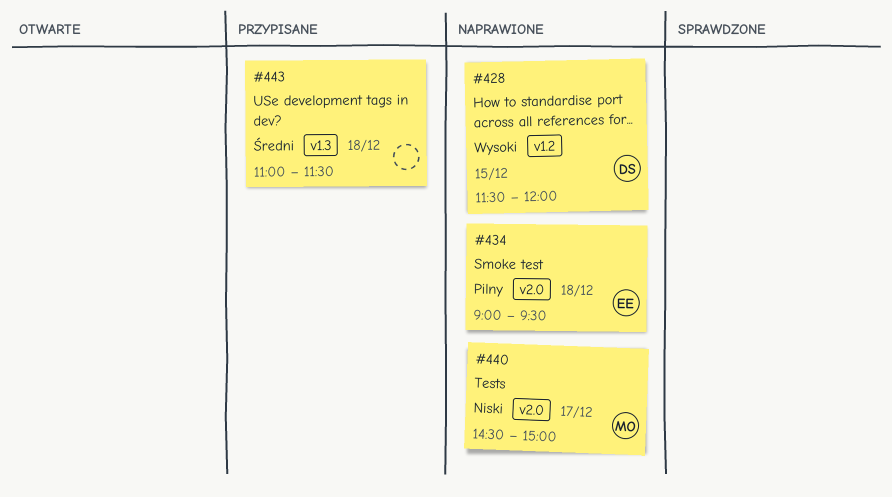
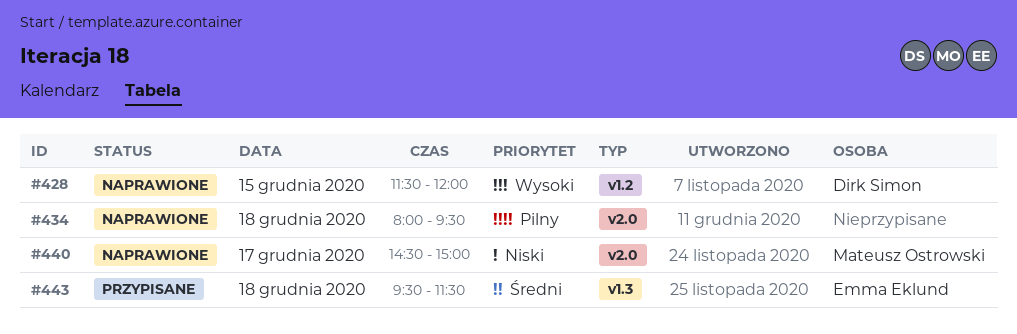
#434, owner: Emma Eklund -> none
#434, begins: 09:00 -> 08:00
#443, owner: none -> Emma Eklund
#443, begins: 11:00 -> 09:30

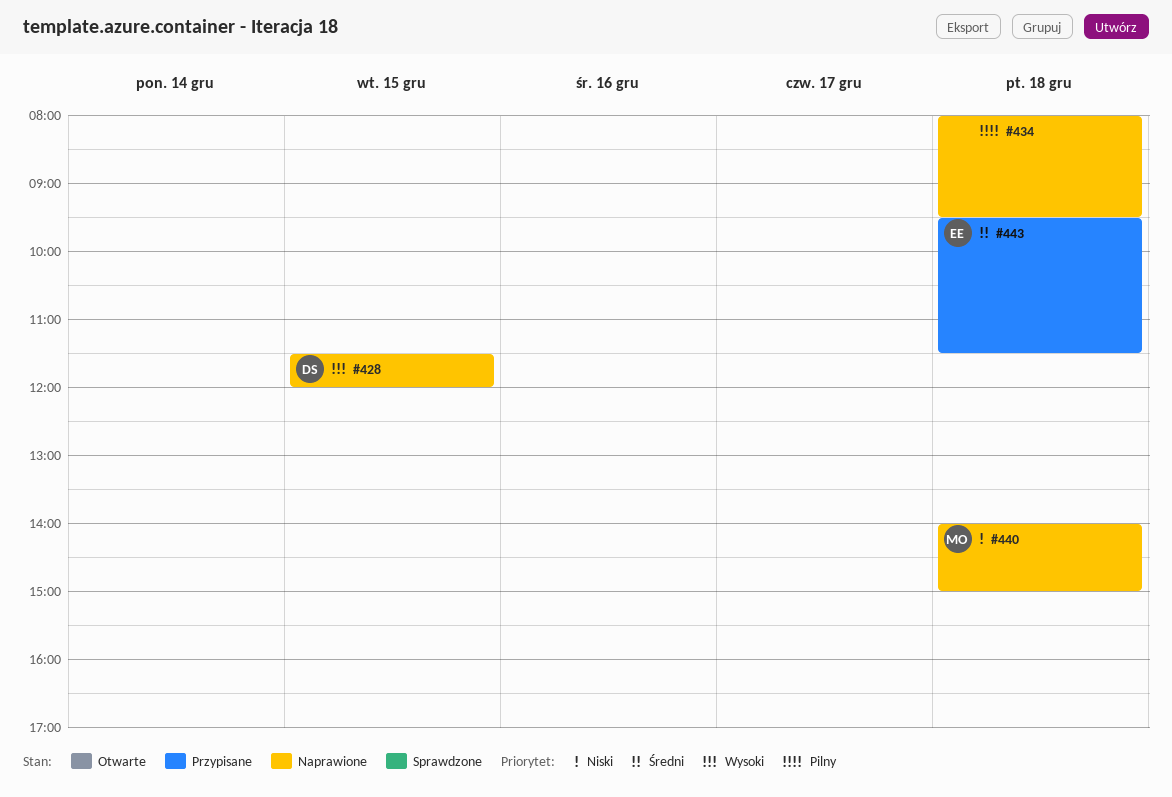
#440, day: Dec 17 -> Dec 18
#440, begins: 14:30 -> 14:00

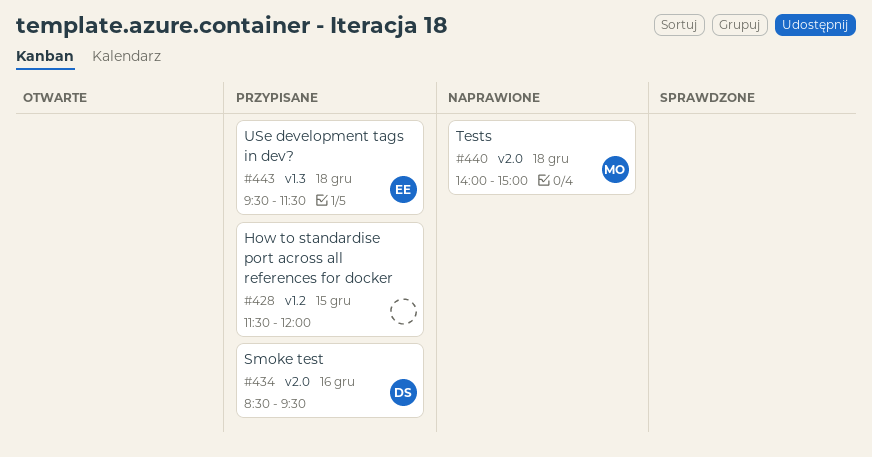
#428, status: Naprawione -> Przypisane
#428, owner: DS -> none
#434, status: Naprawione -> Przypisane
#434, owner: none -> DS
#434, day: Dec 18 -> Dec 16
#434, begins: 08:00 -> 08:30

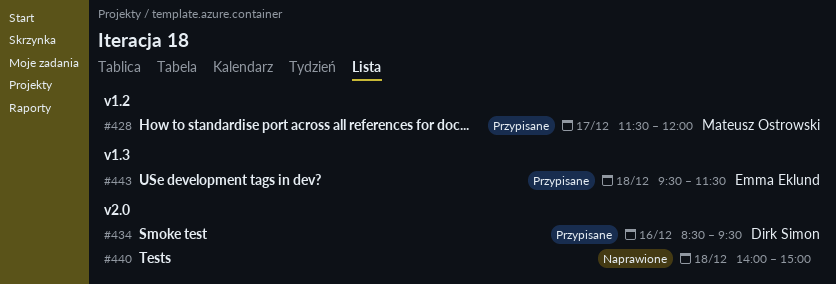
#428, owner: none -> Mateusz Ostrowski
#428, day: Dec 15 -> Dec 17
#440, owner: Mateusz Ostrowski -> none

